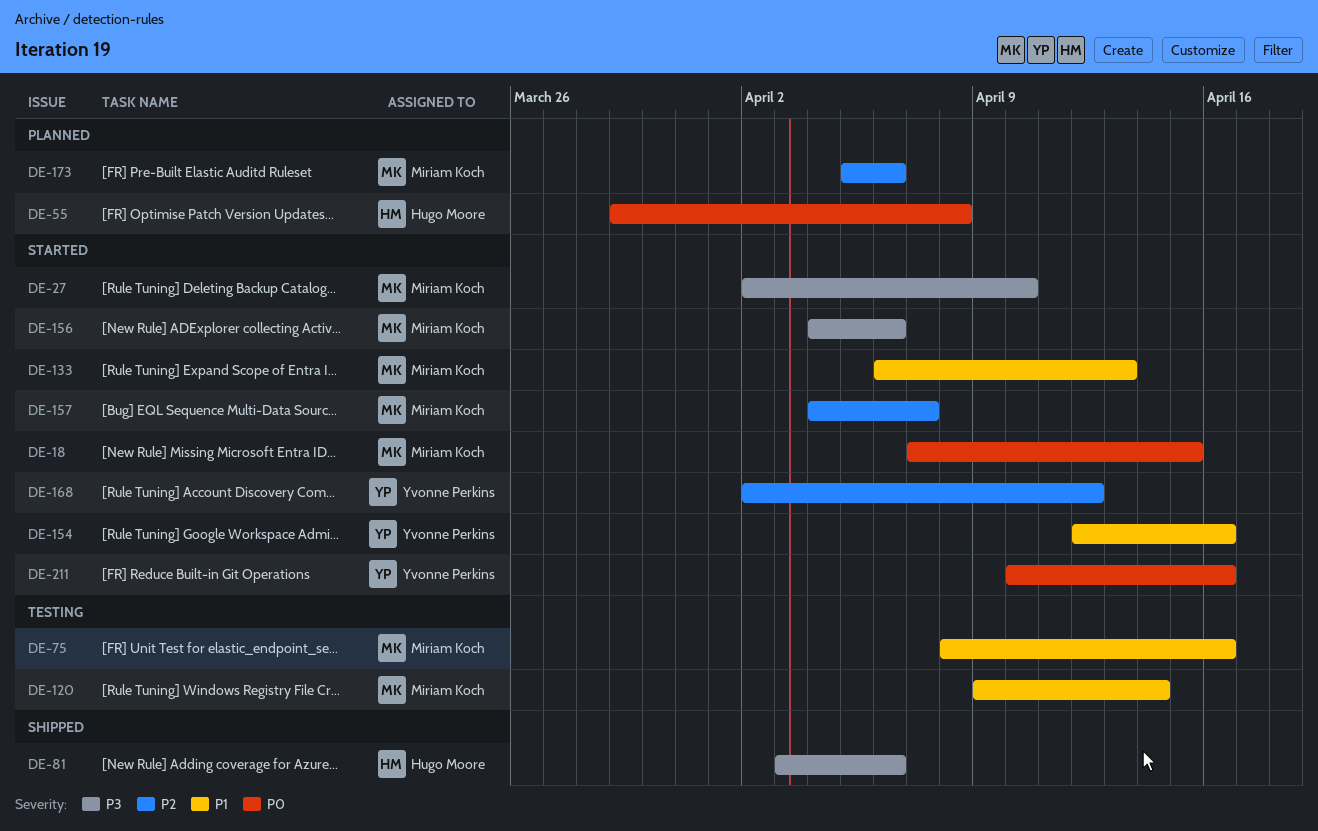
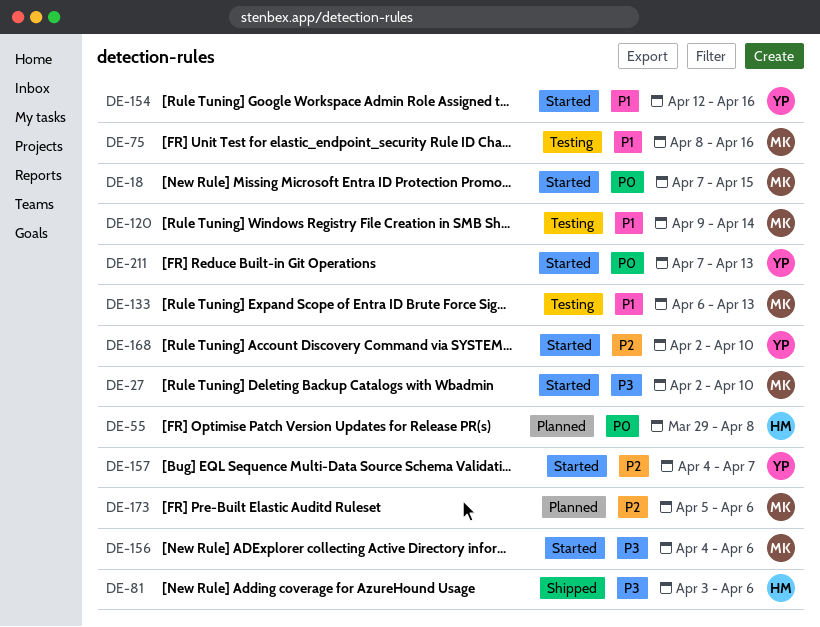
DE-133, status: Started -> Testing
DE-157, owner: Miriam Koch -> Yvonne Perkins
DE-168, due: Apr 12 -> Apr 10
DE-211, start: Apr 10 -> Apr 7
DE-211, due: Apr 16 -> Apr 13

